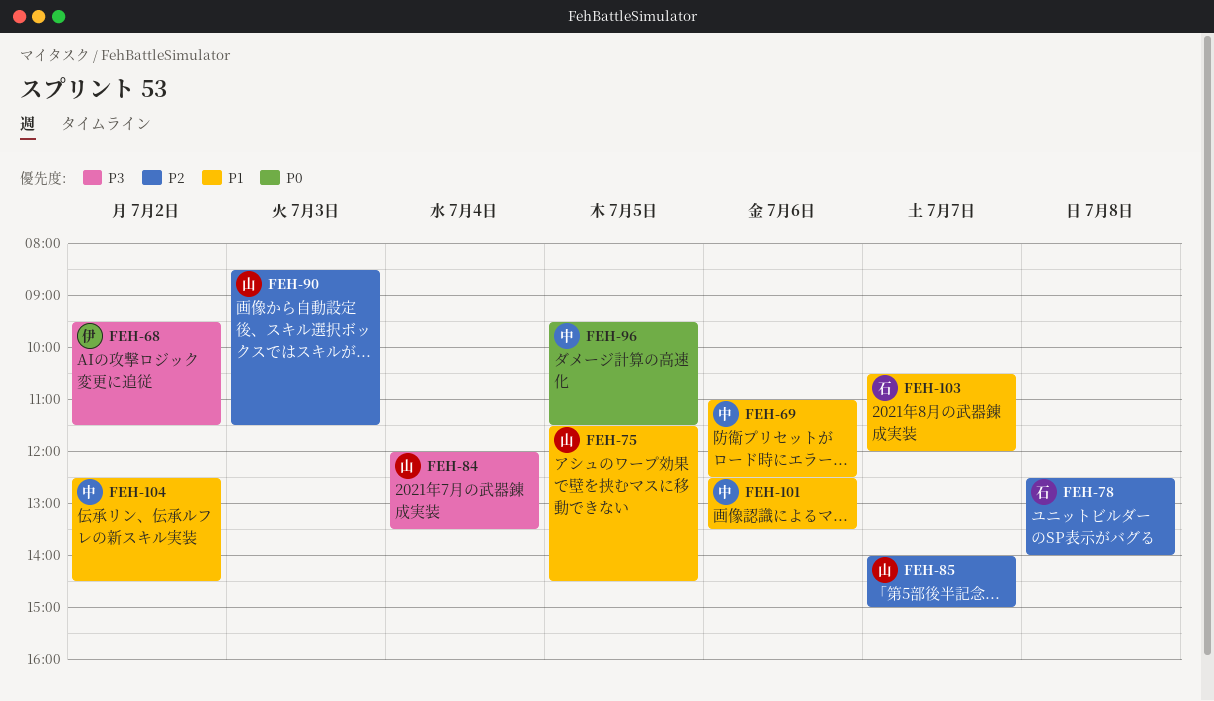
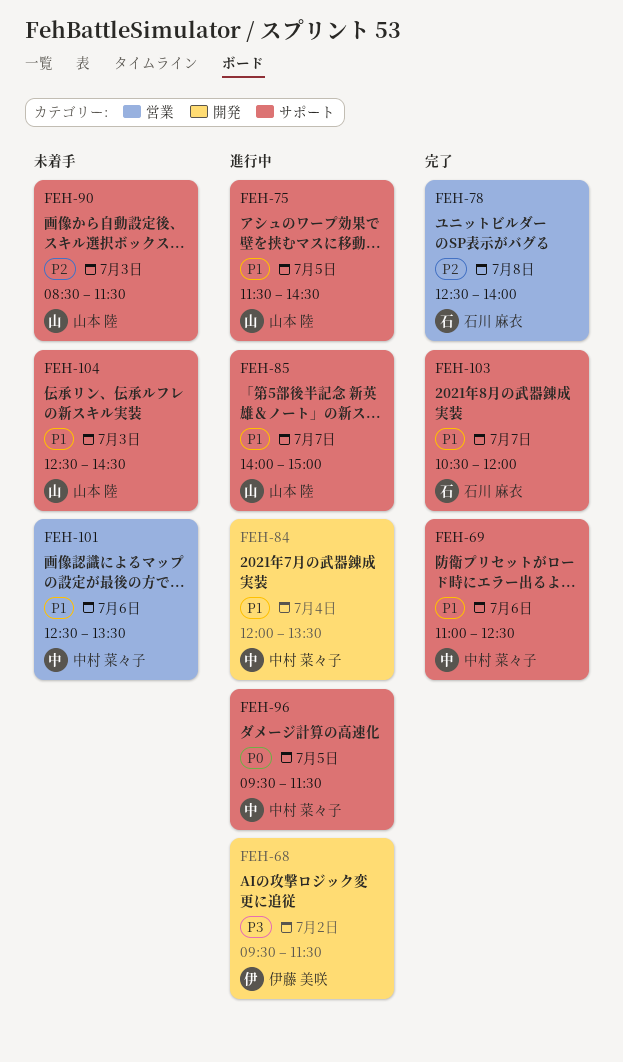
FEH-84, owner: 山本 陸 -> 中村 菜々子
FEH-84, priority: P3 -> P1
FEH-85, priority: P2 -> P1
FEH-104, owner: 中村 菜々子 -> 山本 陸
FEH-104, day: Jul 2 -> Jul 3

